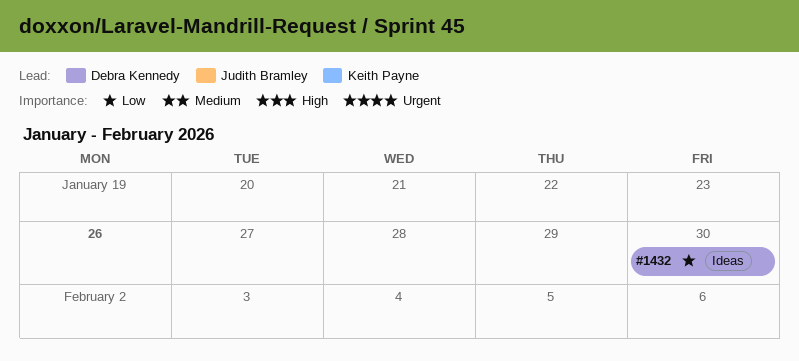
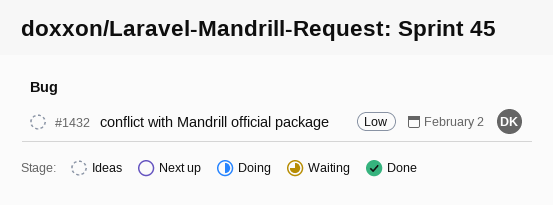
#1432, due: Jan 30 -> Feb 2

